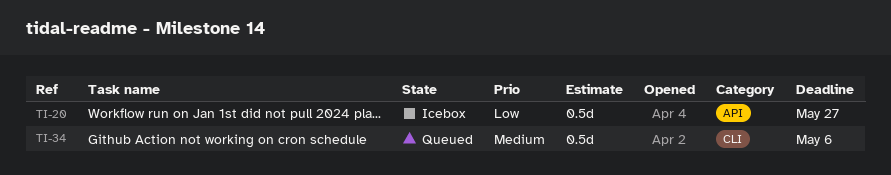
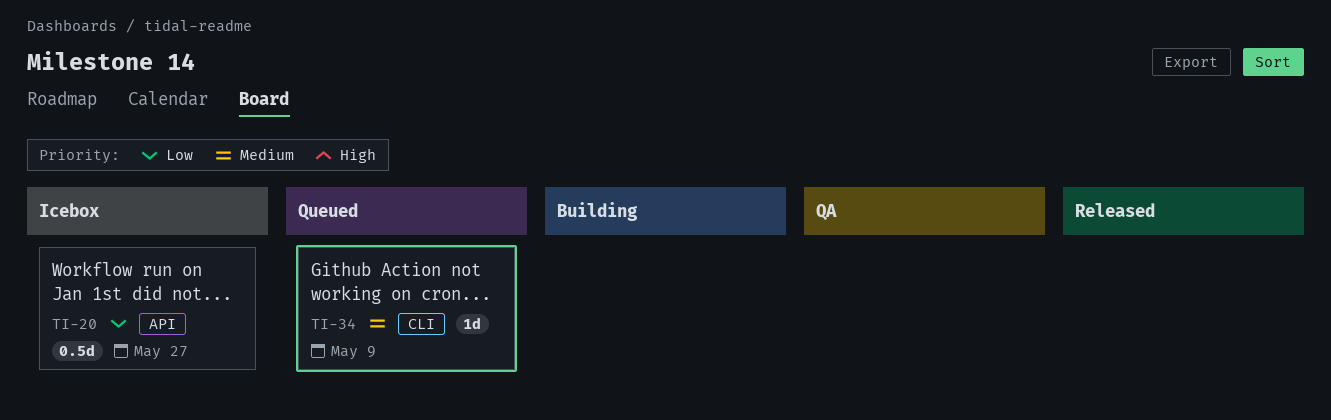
TI-34, estimate: 0.5d -> 1d
TI-34, due: May 6 -> May 9

